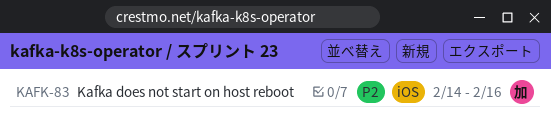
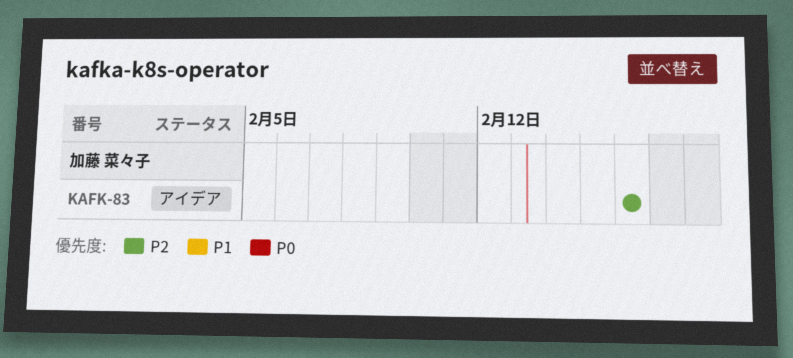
KAFK-83, start: Feb 14 -> Feb 16

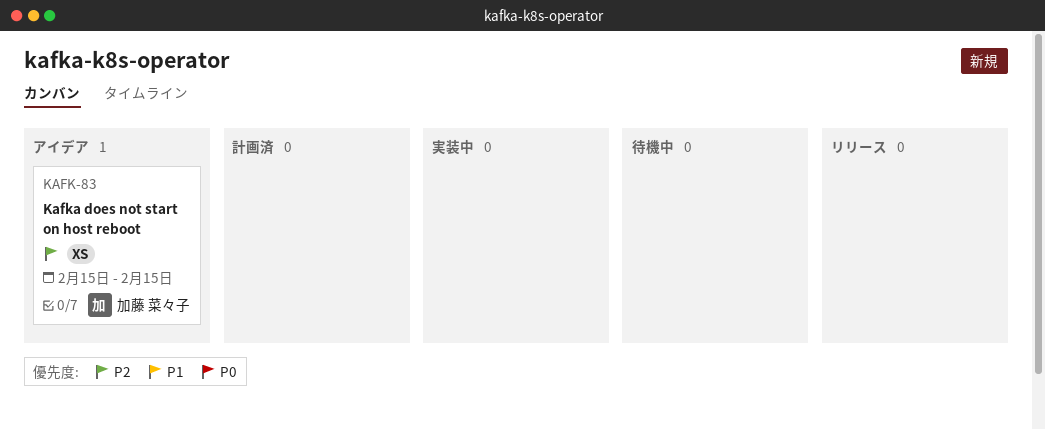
KAFK-83, start: Feb 16 -> Feb 15
KAFK-83, due: Feb 16 -> Feb 15

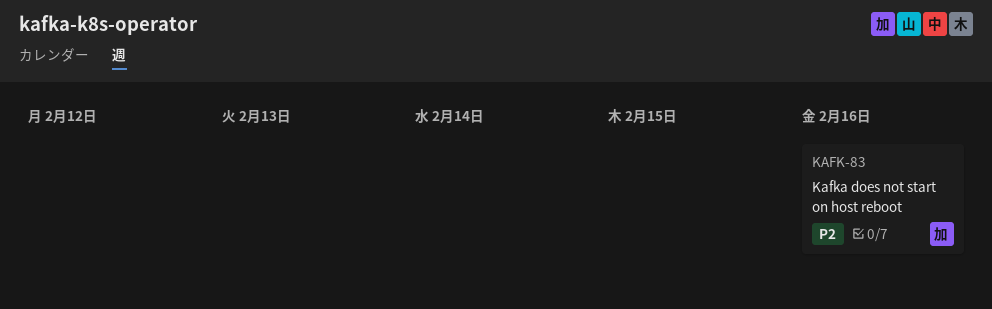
KAFK-83, due: Feb 15 -> Feb 16

